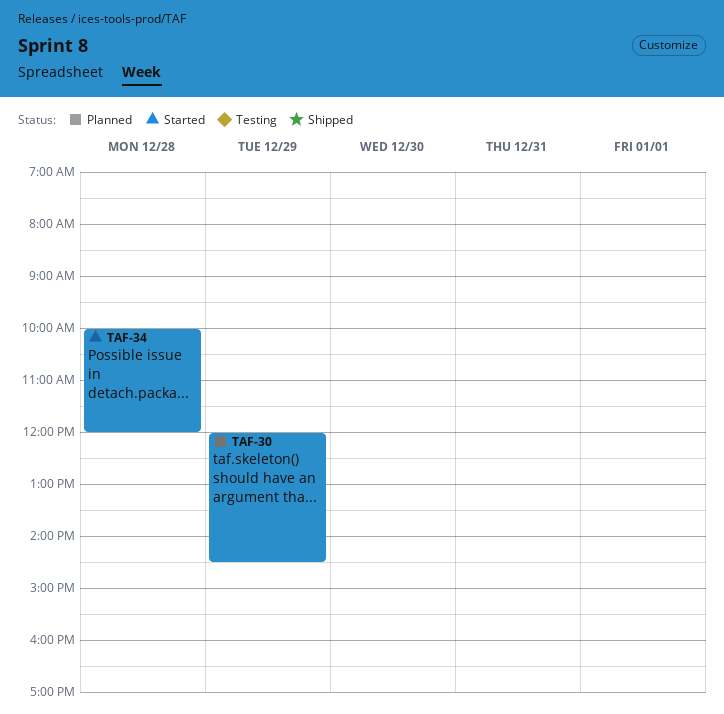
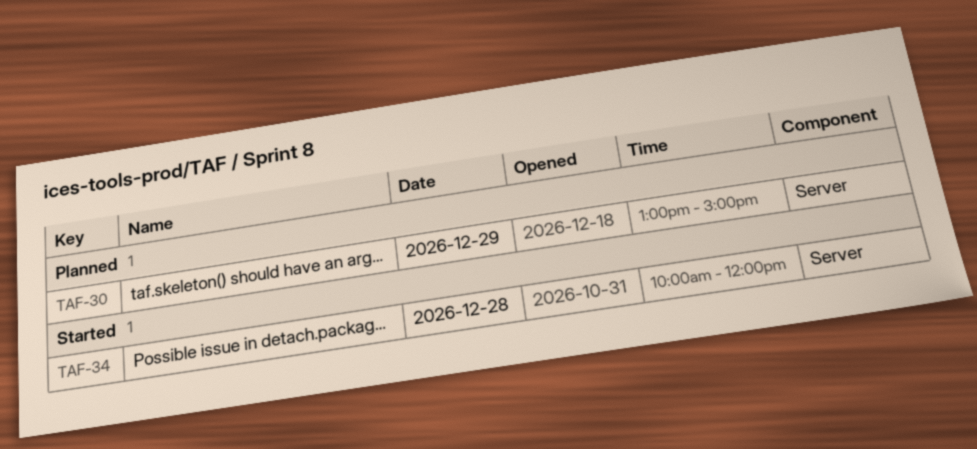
TAF-30, begins: 12:00 -> 13:00
TAF-30, ends: 14:30 -> 15:00

